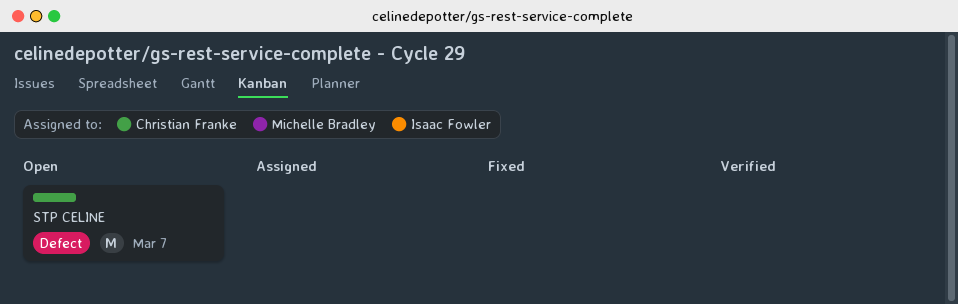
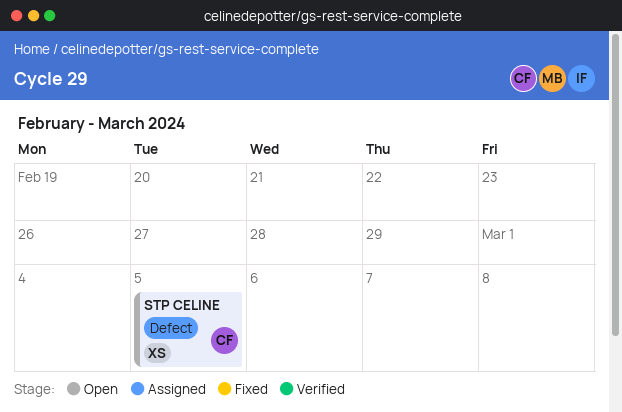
STP CELINE, estimate: M -> XS
STP CELINE, due: Mar 7 -> Mar 5

